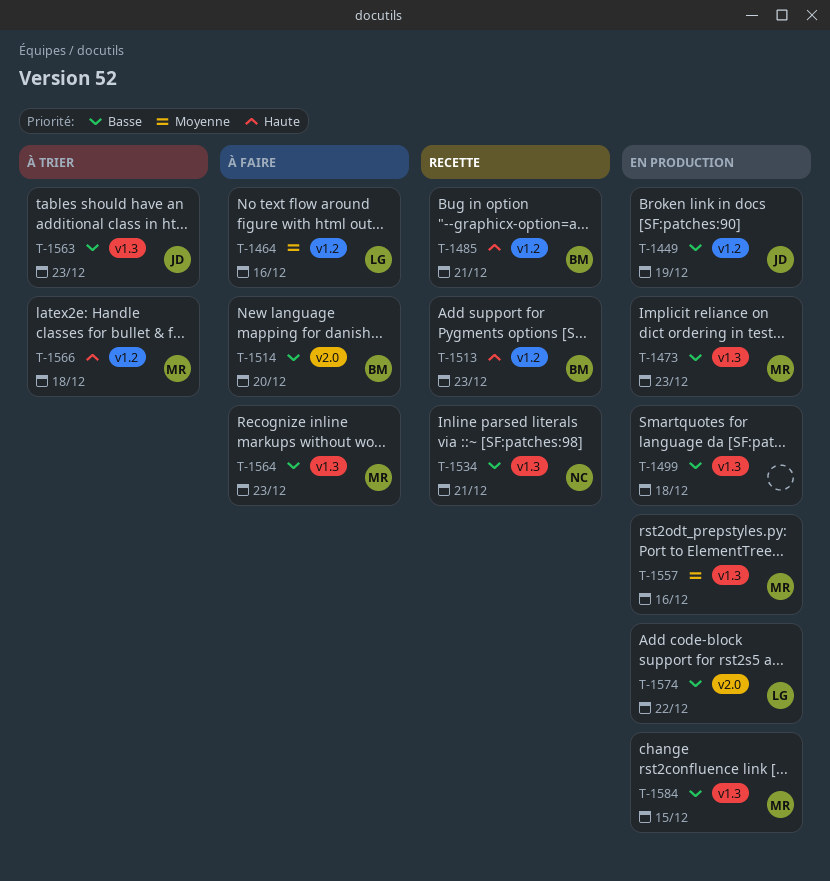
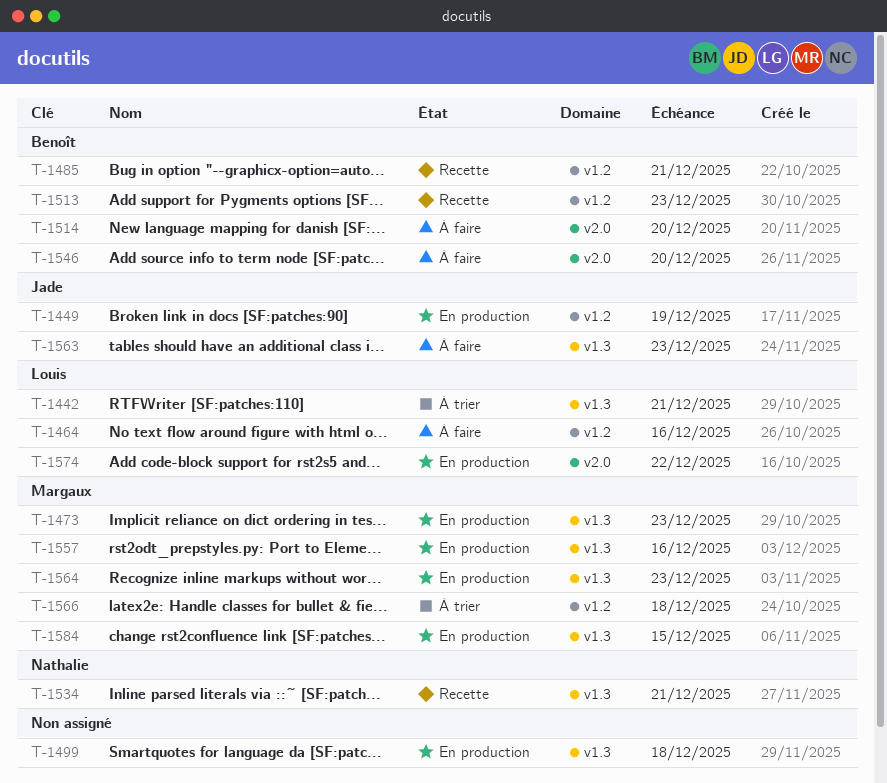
T-1442: none -> present
T-1546: none -> present
T-1563, status: À trier -> À faire
T-1564, status: À faire -> En production

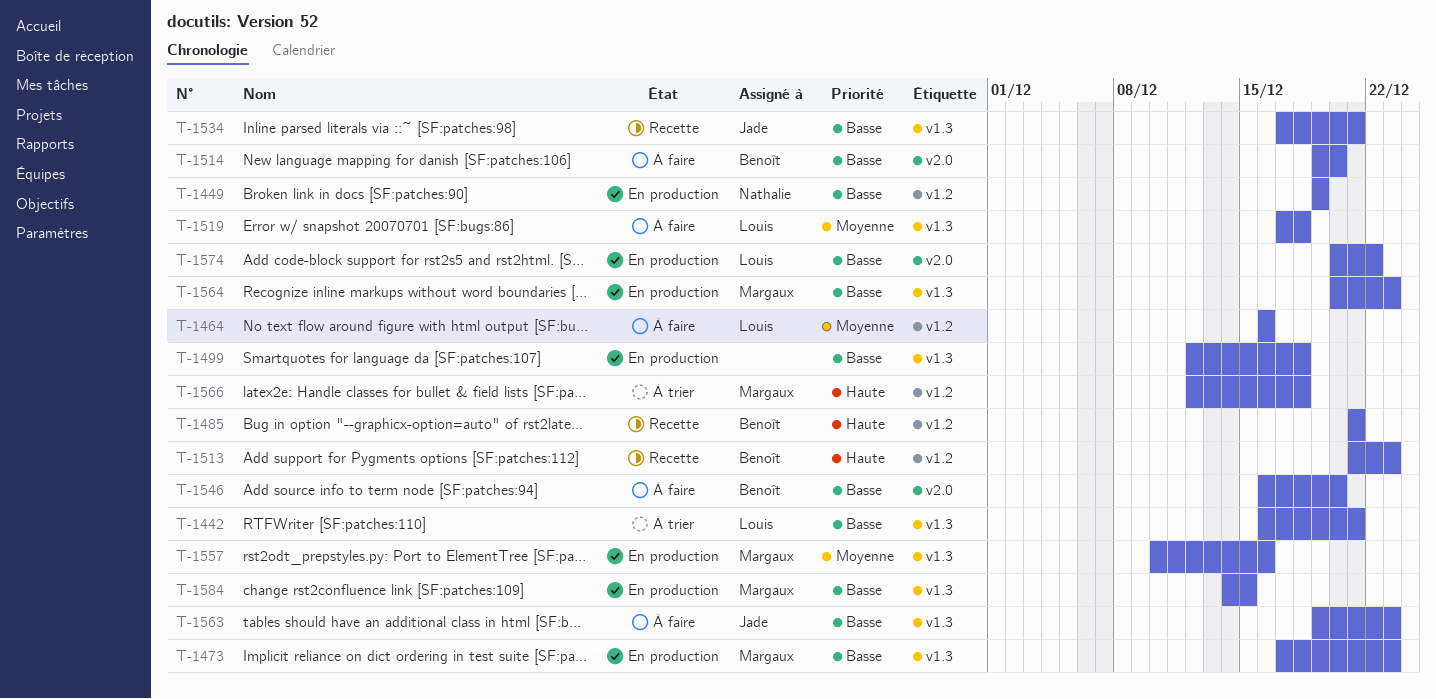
T-1449, owner: Jade -> Nathalie
T-1519: none -> present
T-1534, owner: Nathalie -> Jade

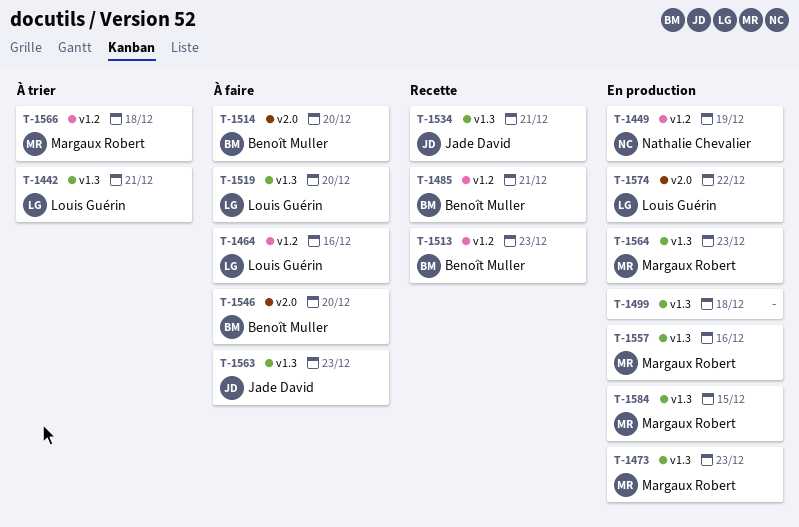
T-1519, due: Dec 18 -> Dec 20

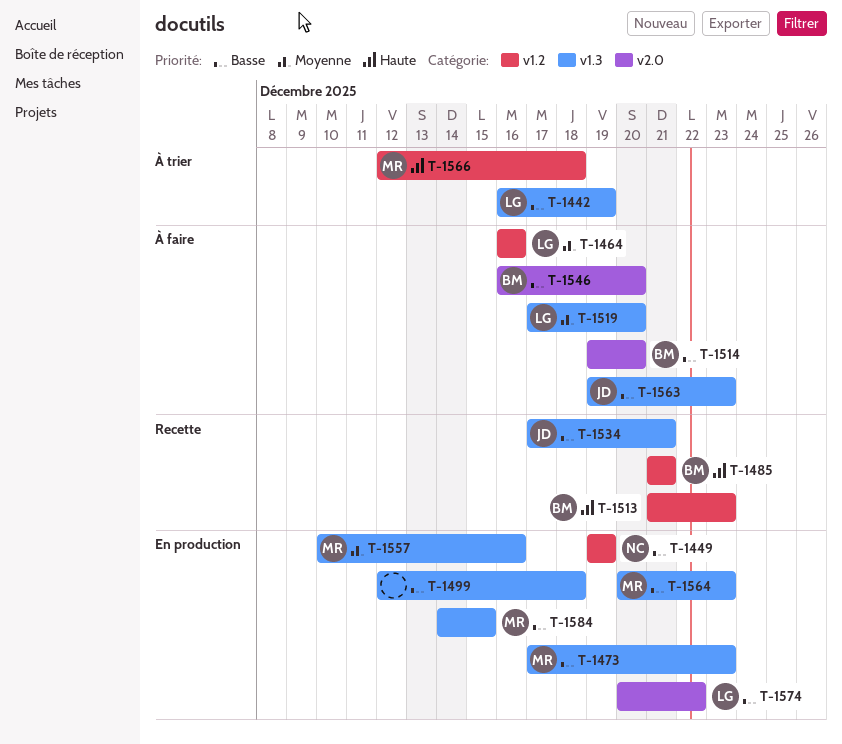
T-1442, due: Dec 21 -> Dec 19

